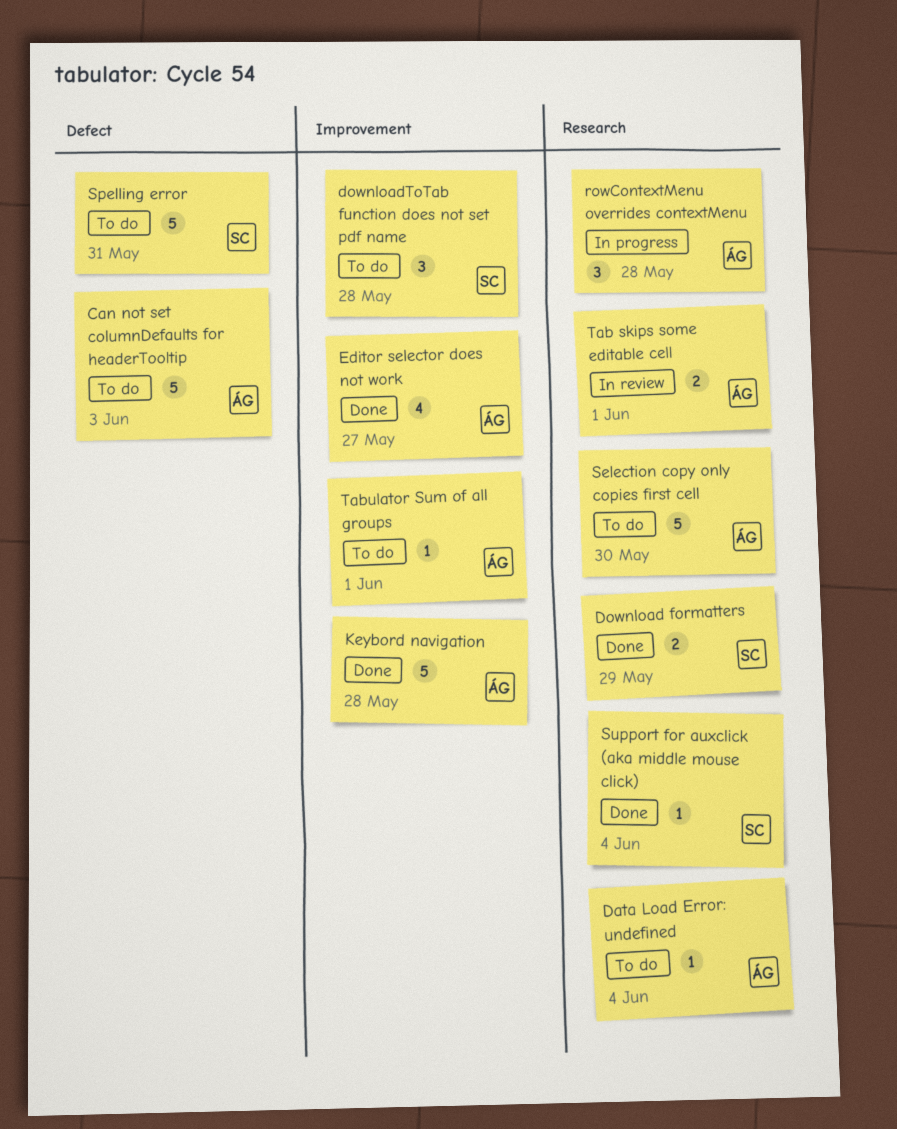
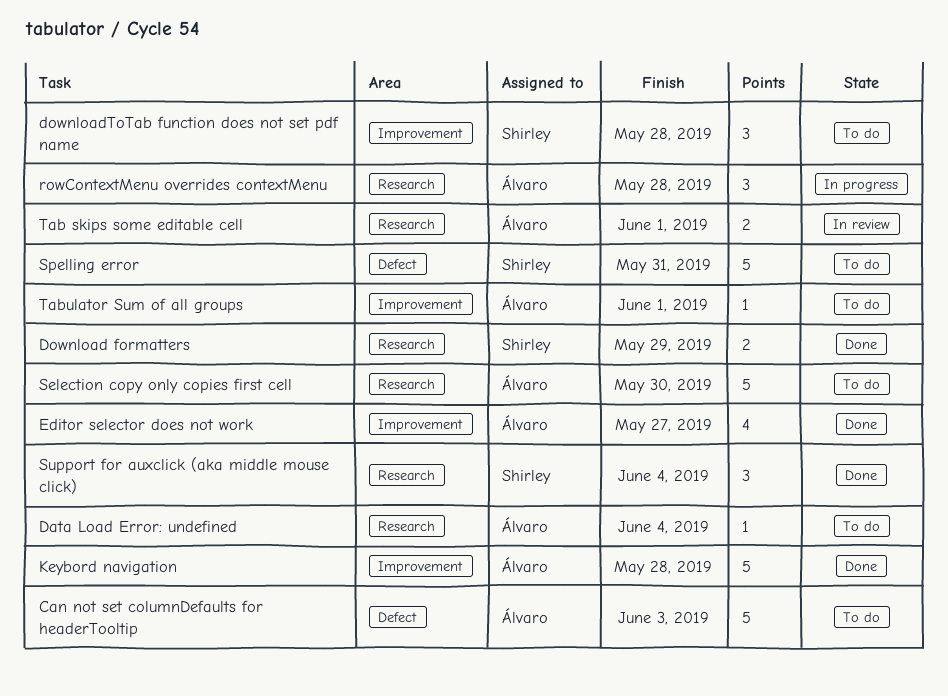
Support for auxclick (aka middle mouse click), estimate: 1 -> 3

